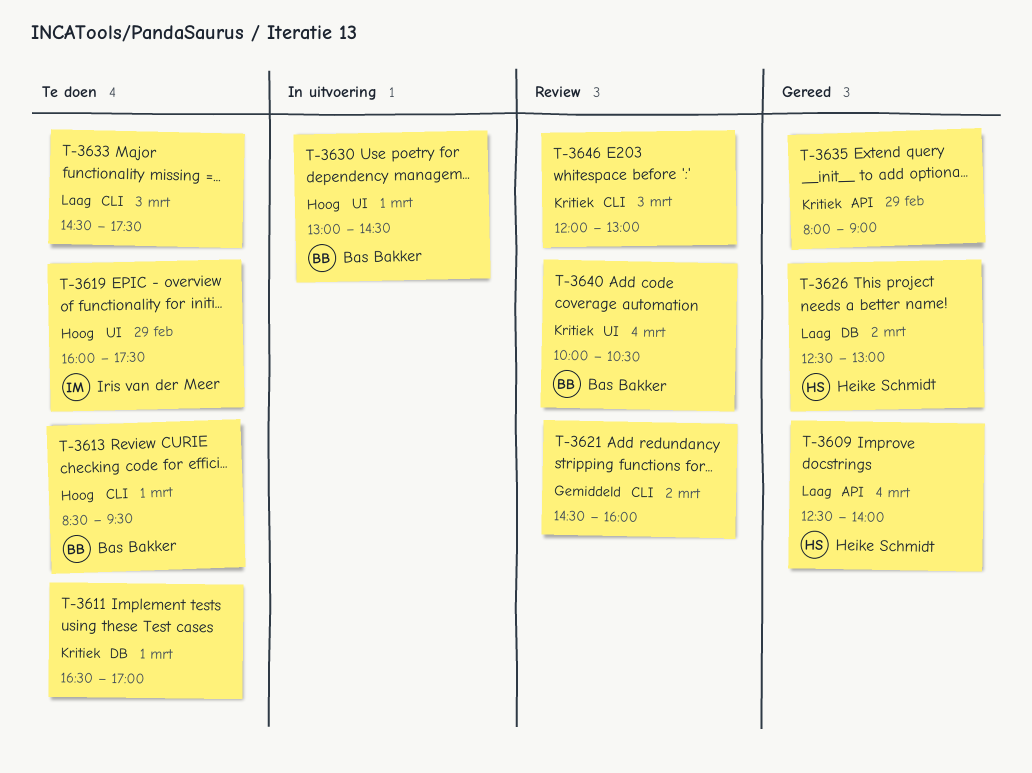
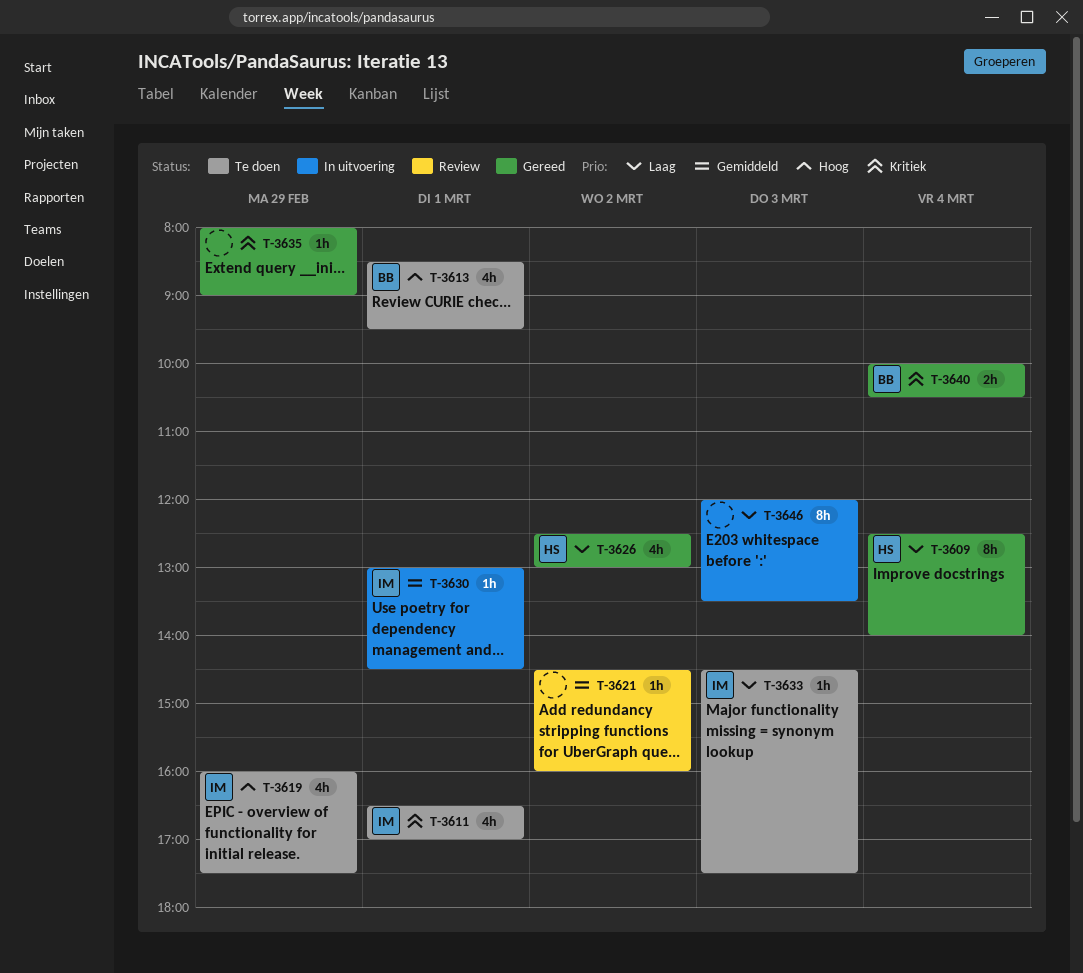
T-3611, owner: none -> Iris van der Meer
T-3630, owner: Bas Bakker -> Iris van der Meer
T-3630, priority: Hoog -> Gemiddeld
T-3633, owner: none -> Iris van der Meer
T-3640, status: Review -> Gereed
T-3646, status: Review -> In uitvoering
T-3646, priority: Kritiek -> Laag
T-3646, ends: 13:00 -> 13:30

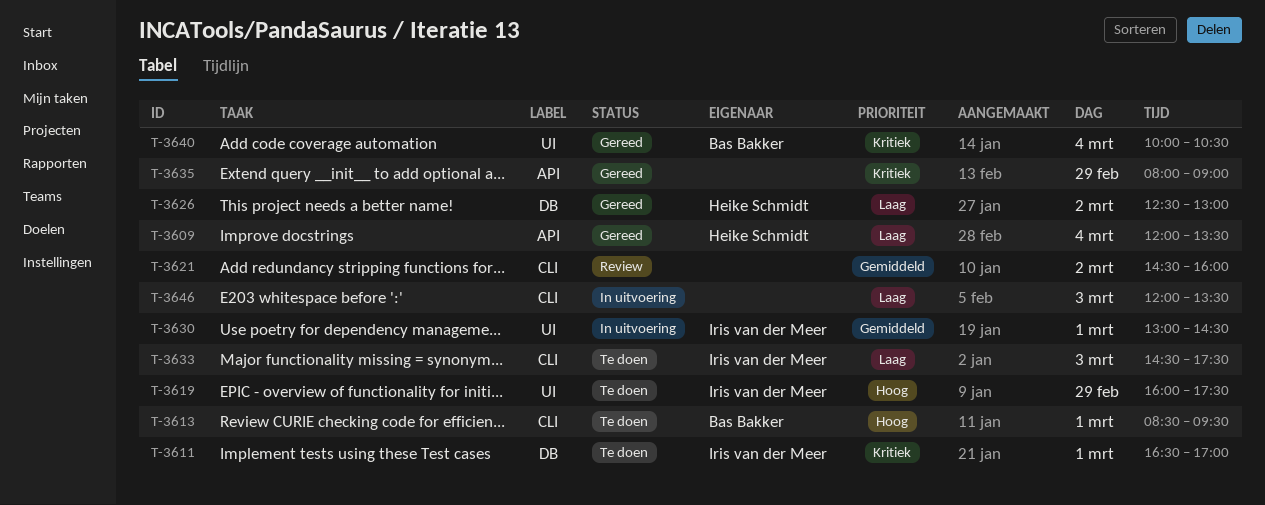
T-3609, begins: 12:30 -> 12:00
T-3609, ends: 14:00 -> 13:30

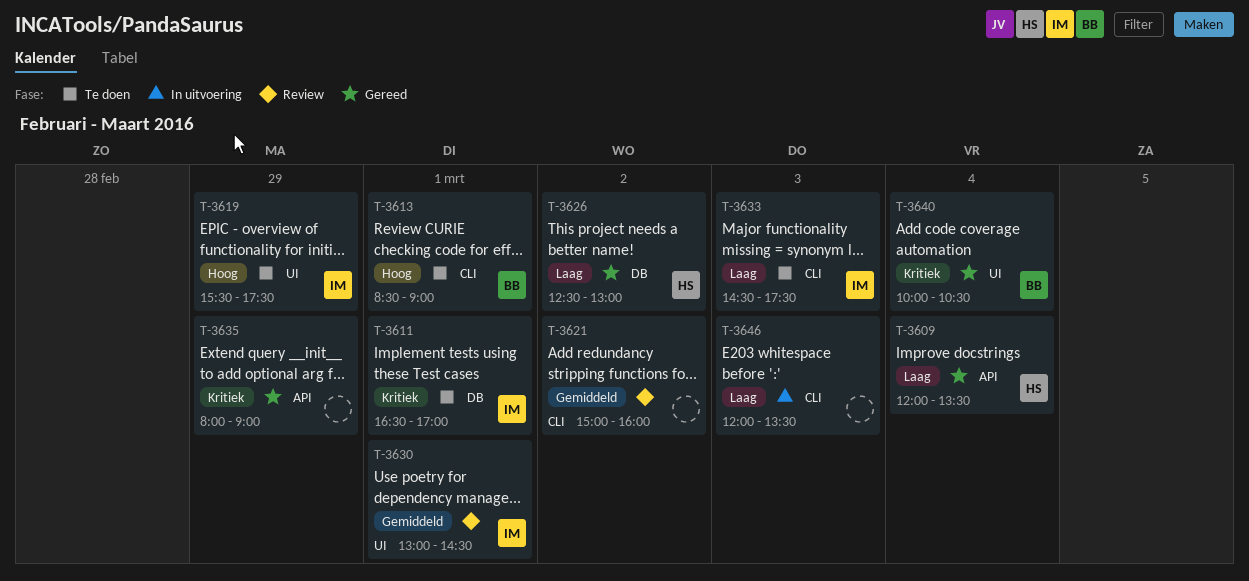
T-3613, ends: 09:30 -> 09:00
T-3619, begins: 16:00 -> 15:30
T-3621, begins: 14:30 -> 15:00
T-3630, status: In uitvoering -> Review

